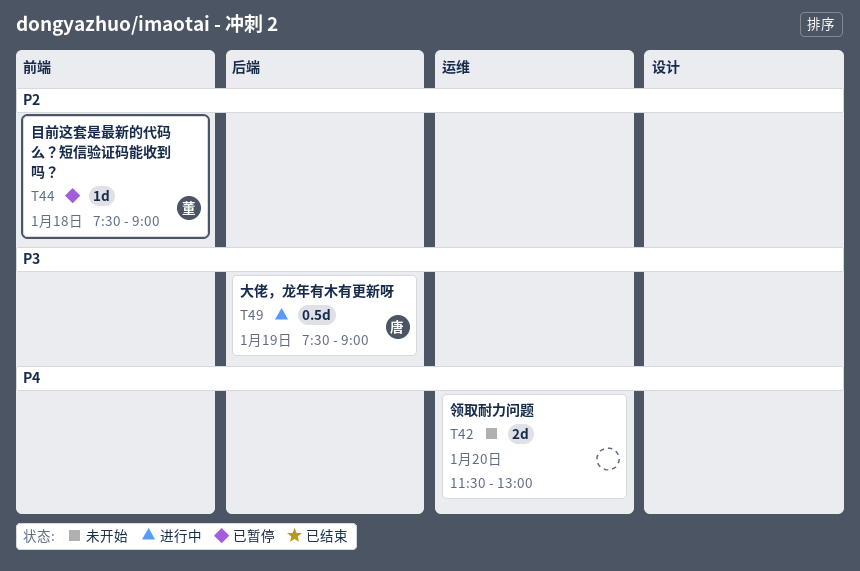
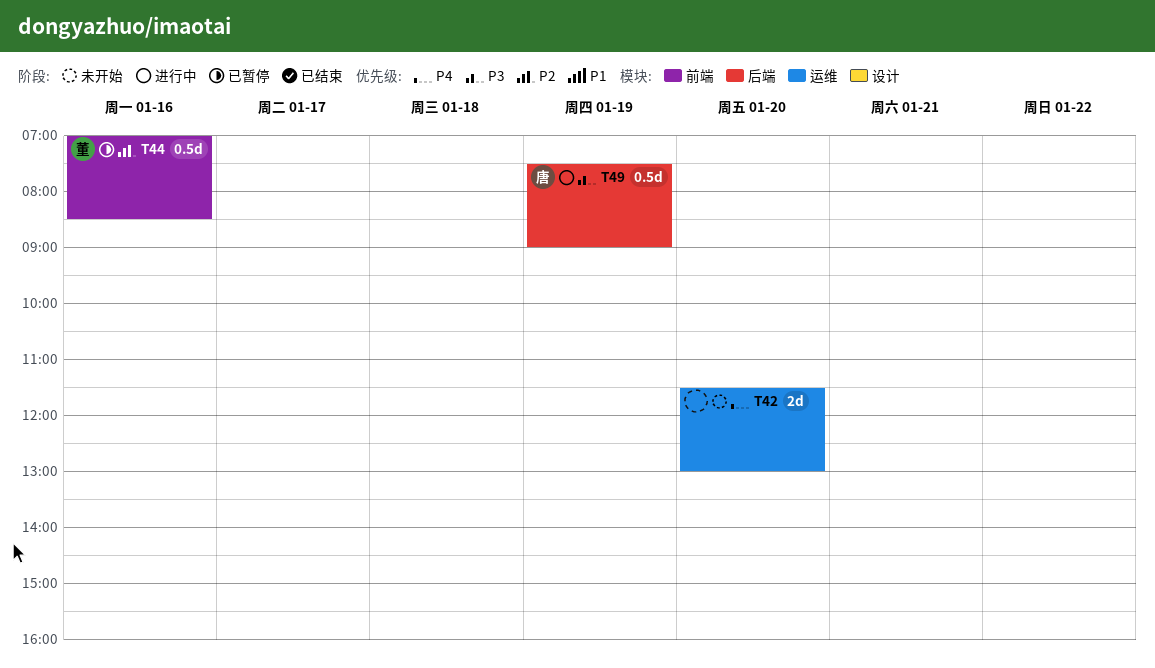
T44, estimate: 1d -> 0.5d
T44, day: Jan 18 -> Jan 16
T44, begins: 07:30 -> 07:00
T44, ends: 09:00 -> 08:30

